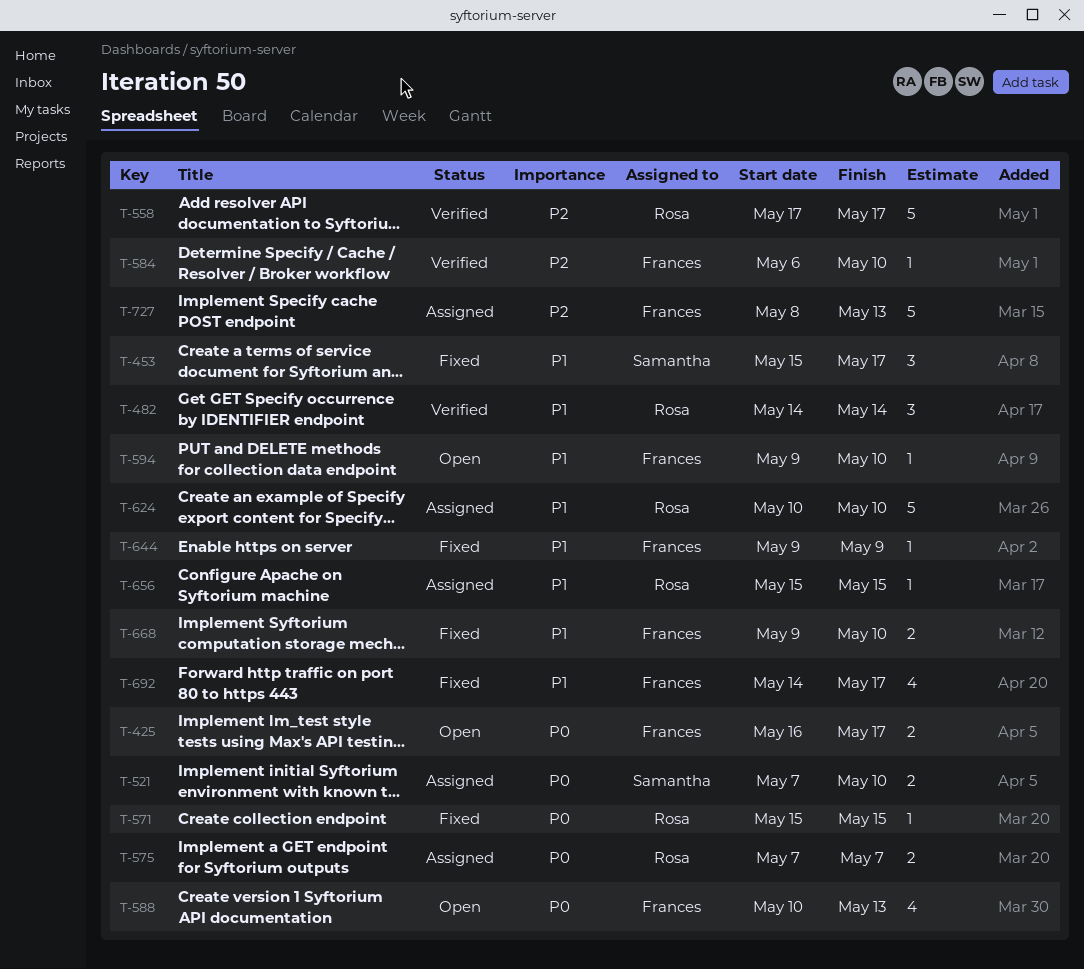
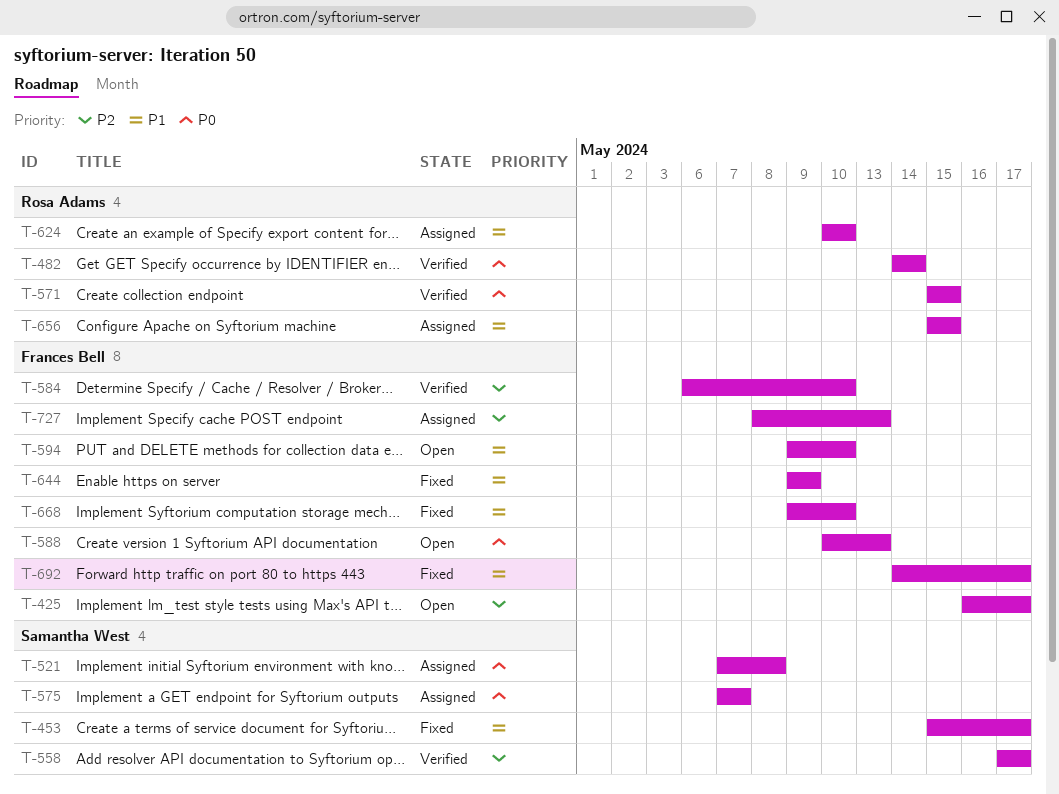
T-425, priority: P0 -> P2
T-482, priority: P1 -> P0
T-521, due: May 10 -> May 8
T-558, owner: Rosa Adams -> Samantha West
T-571, status: Fixed -> Verified
T-575, owner: Rosa Adams -> Samantha West

